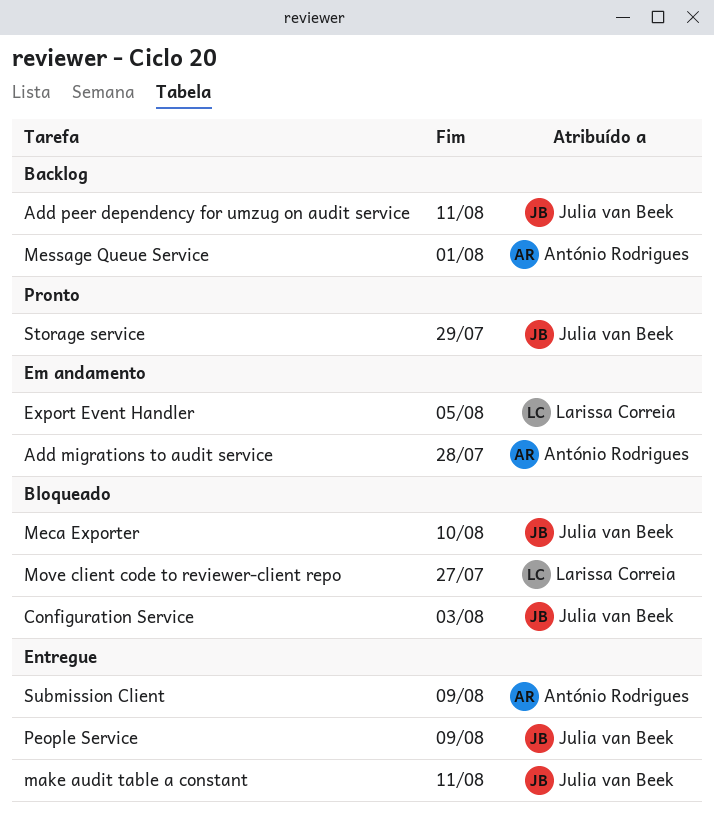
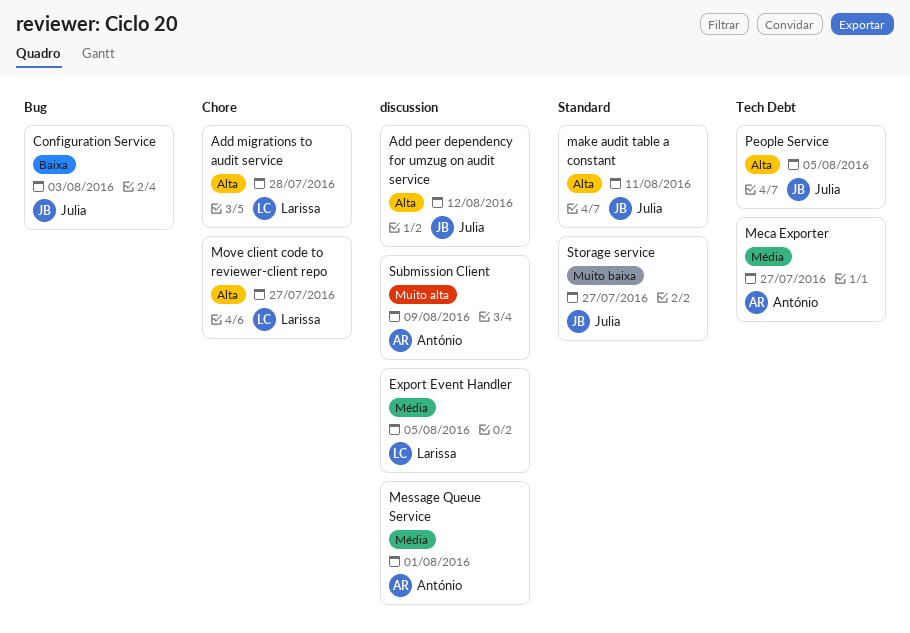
Add migrations to audit service, owner: António Rodrigues -> Larissa Correia
Add peer dependency for umzug on audit service, due: Aug 11 -> Aug 12
Meca Exporter, owner: Julia van Beek -> António Rodrigues
Meca Exporter, due: Aug 10 -> Jul 27
People Service, due: Aug 9 -> Aug 5
Storage service, due: Jul 29 -> Jul 27

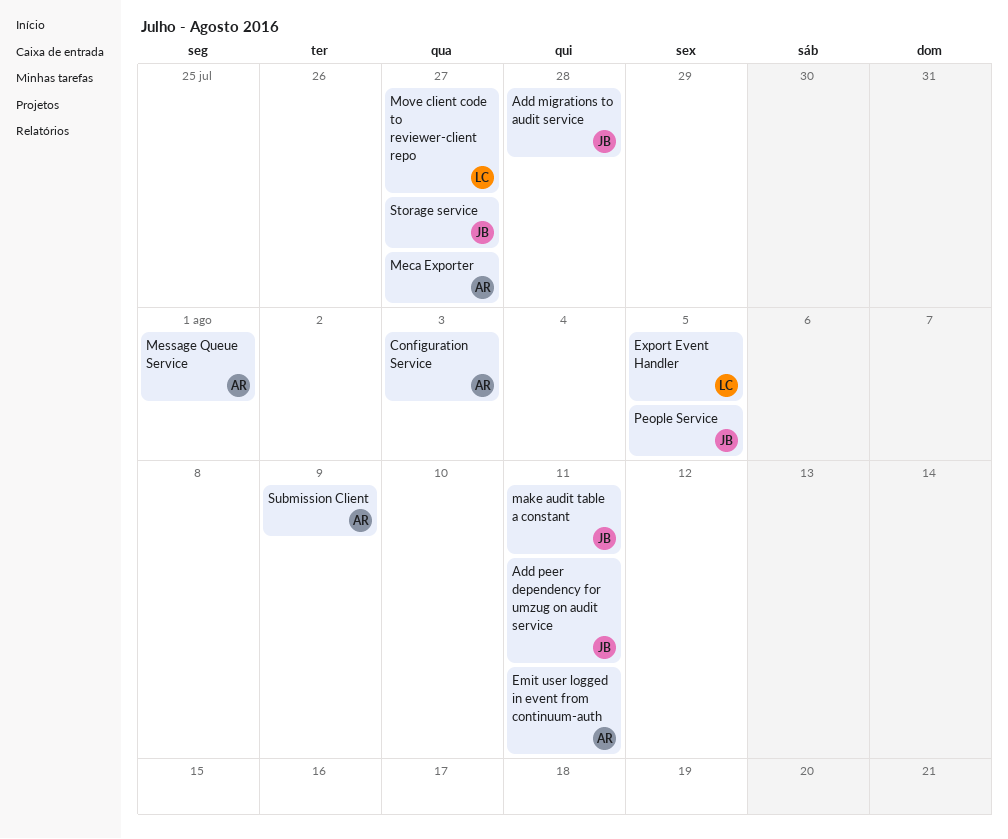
Add migrations to audit service, owner: Larissa -> Julia
Add peer dependency for umzug on audit service, due: Aug 12 -> Aug 11
Configuration Service, owner: Julia -> António
Emit user logged in event from continuum-auth: none -> present

